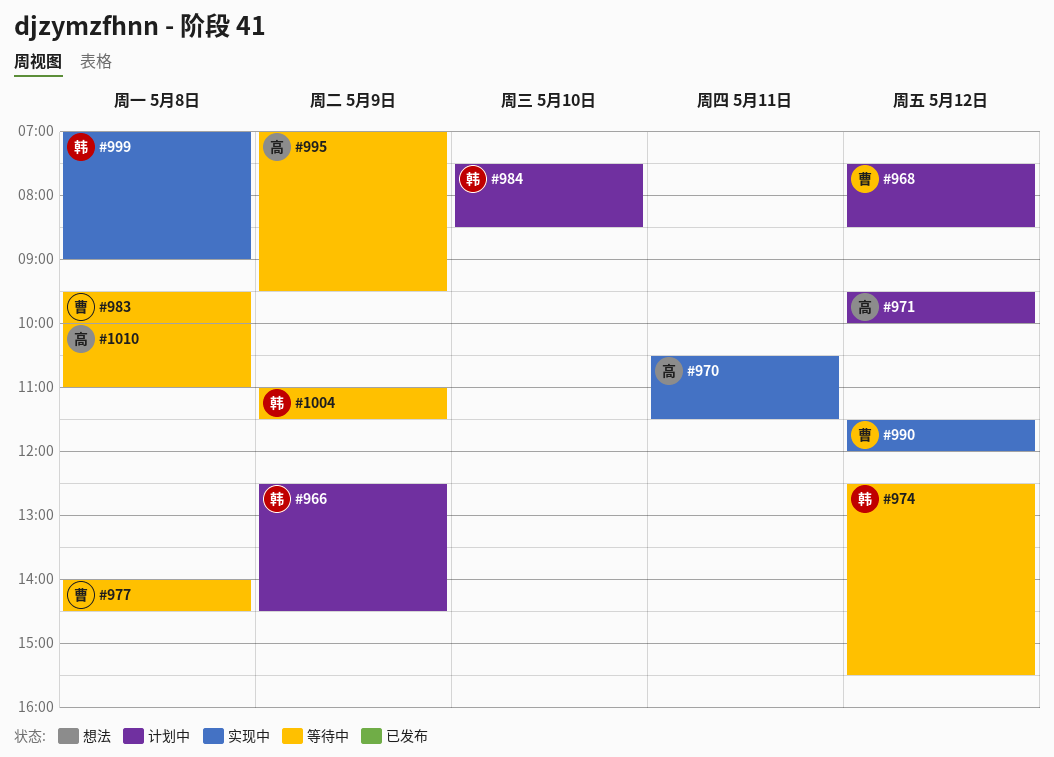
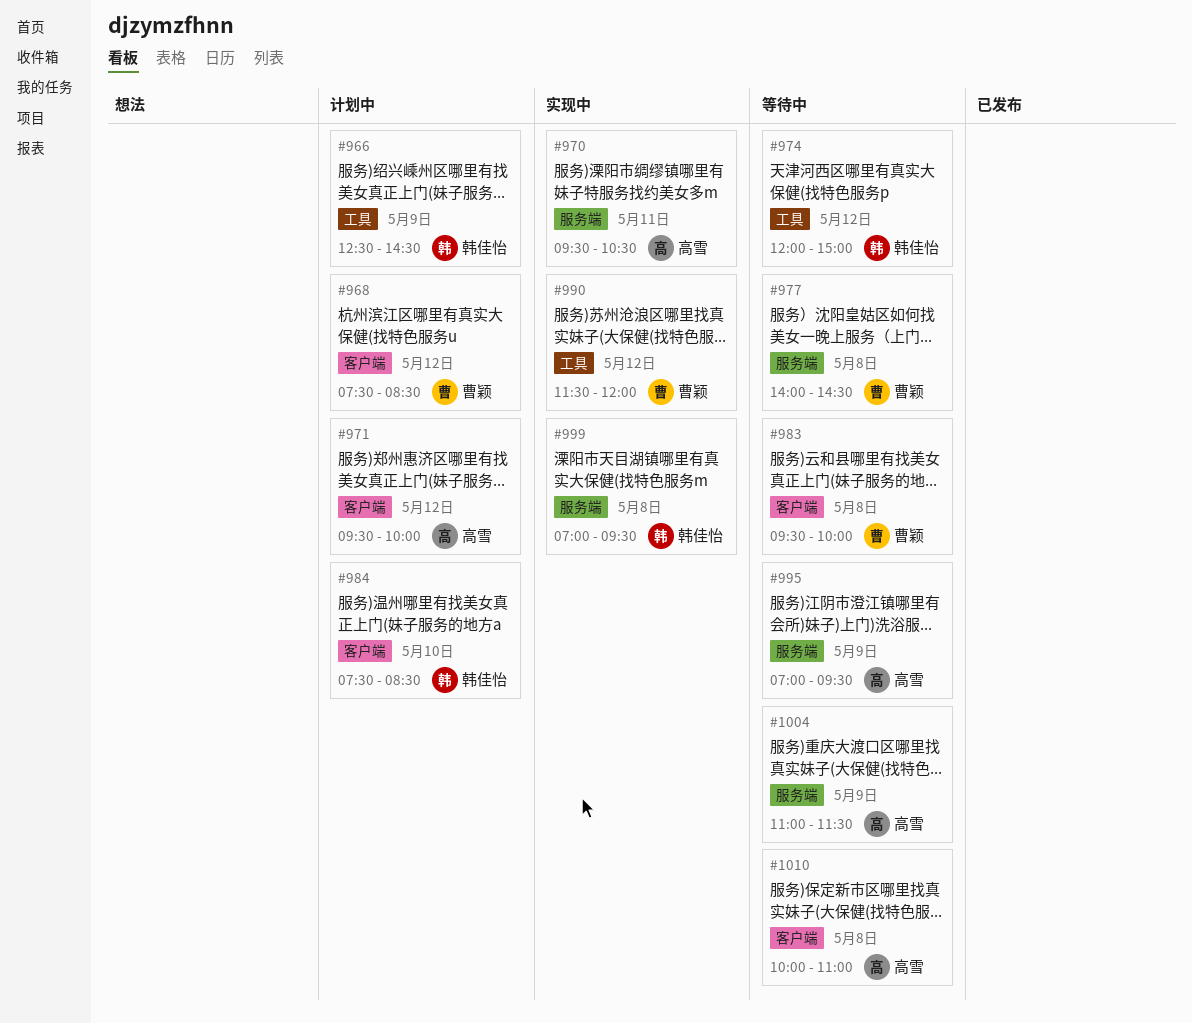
#970, begins: 10:30 -> 09:30
#970, ends: 11:30 -> 10:30
#974, begins: 12:30 -> 12:00
#974, ends: 15:30 -> 15:00
#999, ends: 09:00 -> 09:30
#1004, owner: 韩佳怡 -> 高雪

